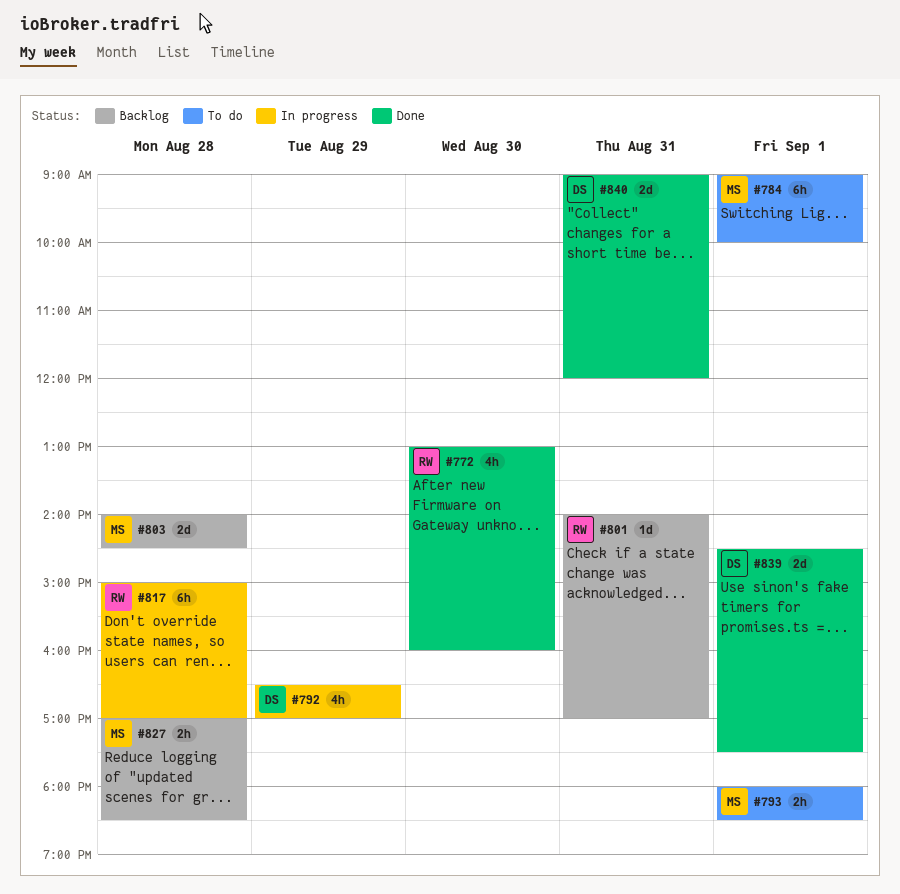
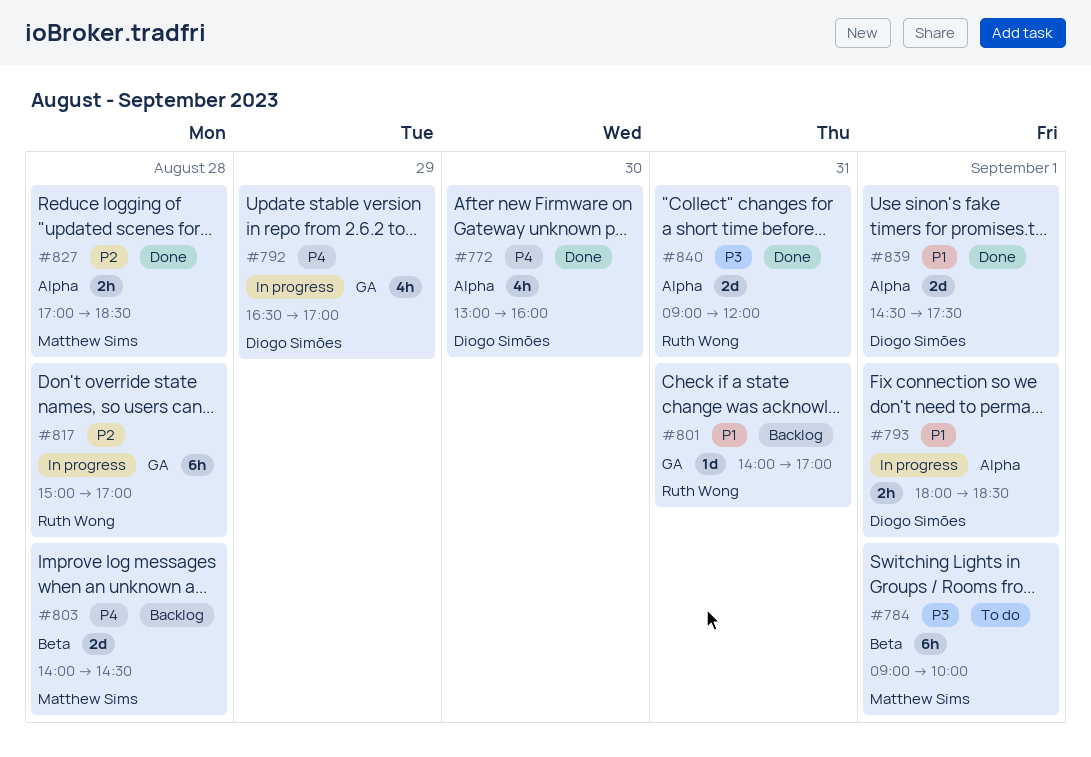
#772, owner: Ruth Wong -> Diogo Simões
#793, status: To do -> In progress
#793, owner: Matthew Sims -> Diogo Simões
#827, status: Backlog -> Done
#840, owner: Diogo Simões -> Ruth Wong

